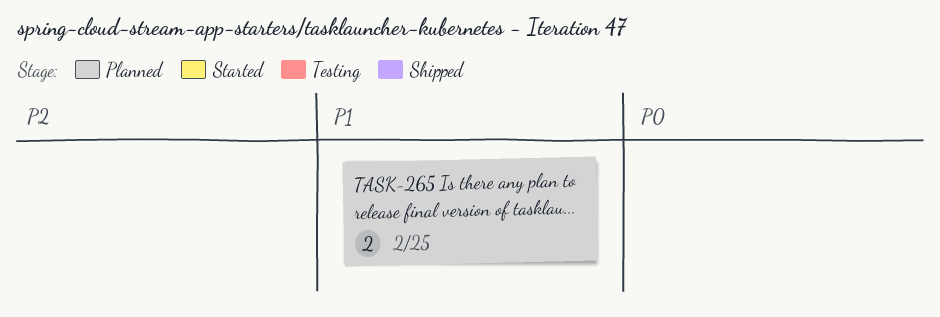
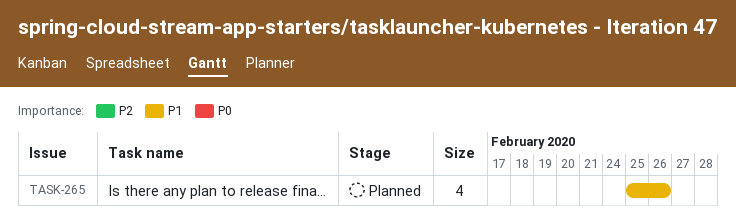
TASK-265, estimate: 2 -> 4
TASK-265, due: Feb 25 -> Feb 26

